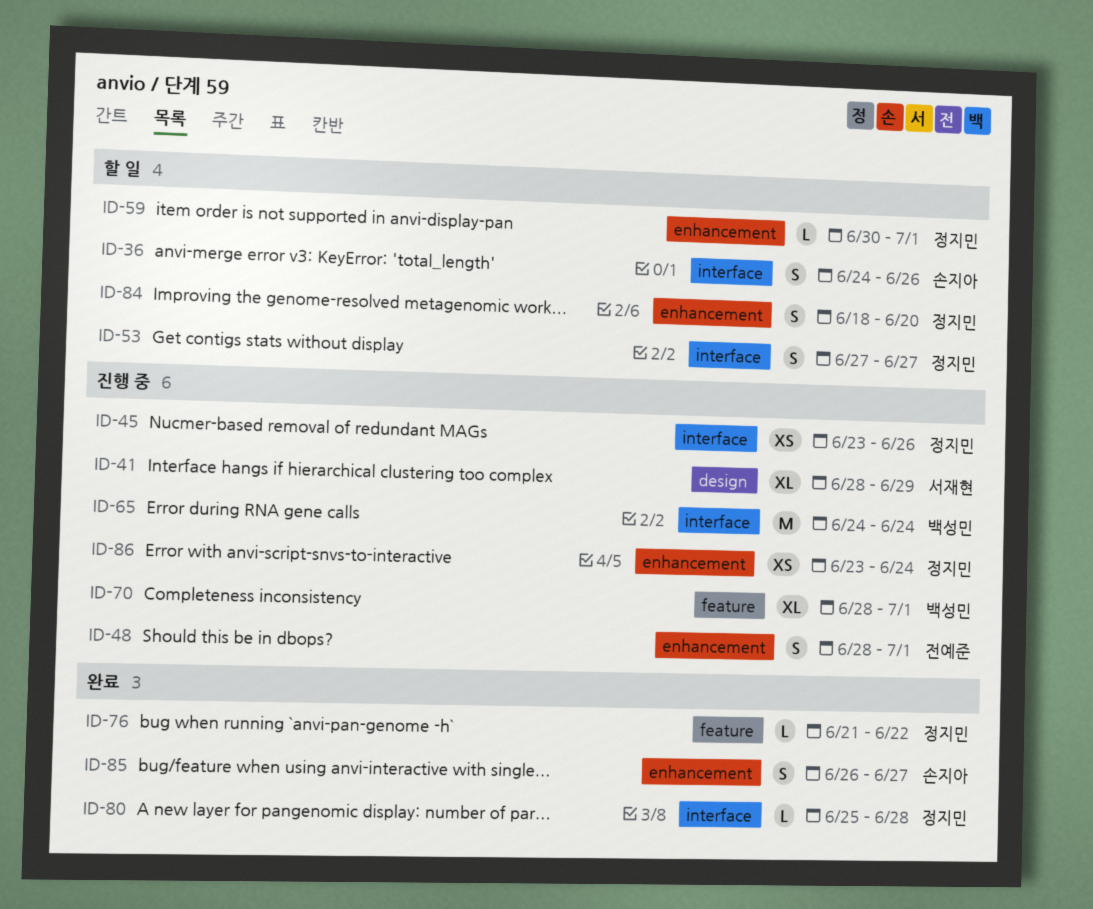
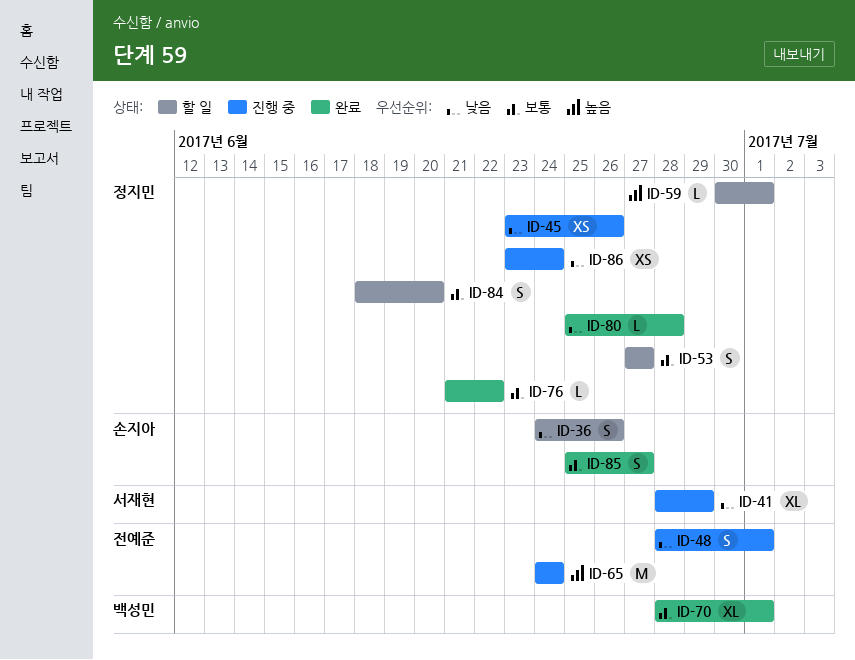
ID-65, owner: 백성민 -> 전예준
ID-70, status: 진행 중 -> 완료
ID-85, start: Jun 26 -> Jun 25

